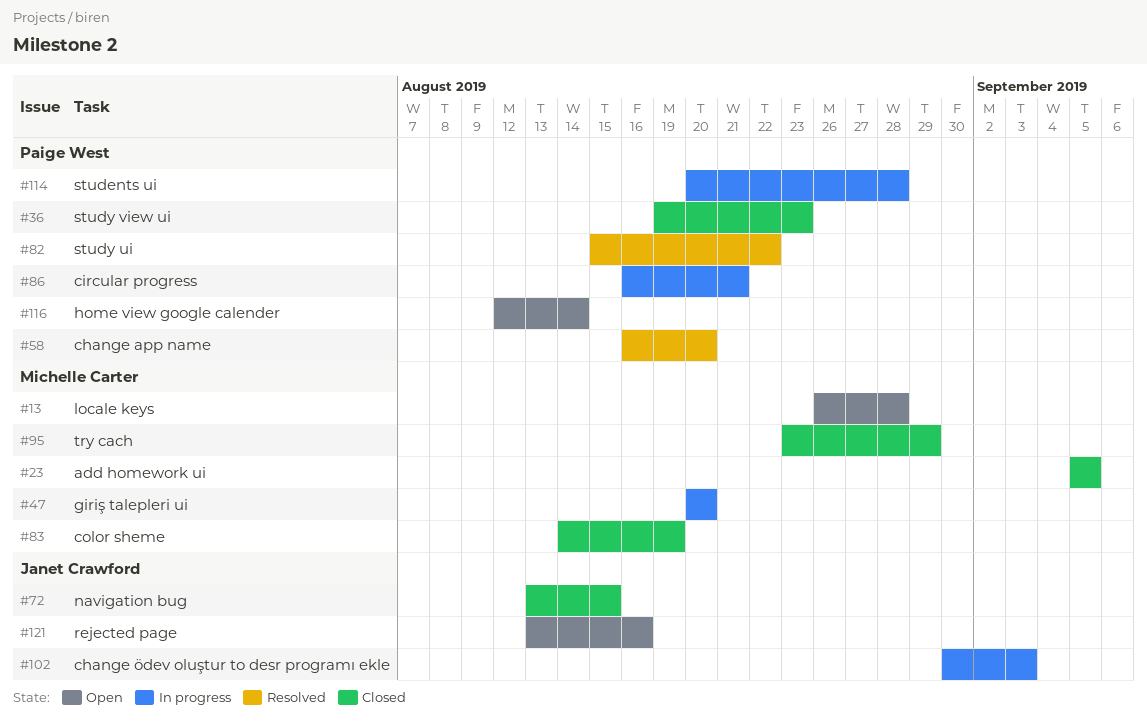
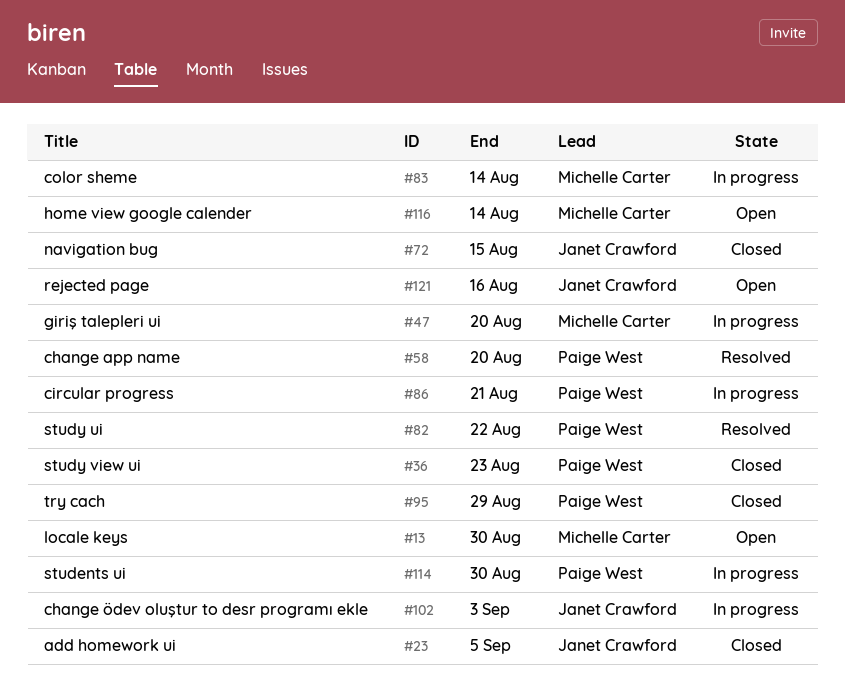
#13, due: Aug 28 -> Aug 30
#23, owner: Michelle Carter -> Janet Crawford
#83, status: Closed -> In progress
#83, due: Aug 19 -> Aug 14
#95, owner: Michelle Carter -> Paige West
#114, due: Aug 28 -> Aug 30
#116, owner: Paige West -> Michelle Carter

